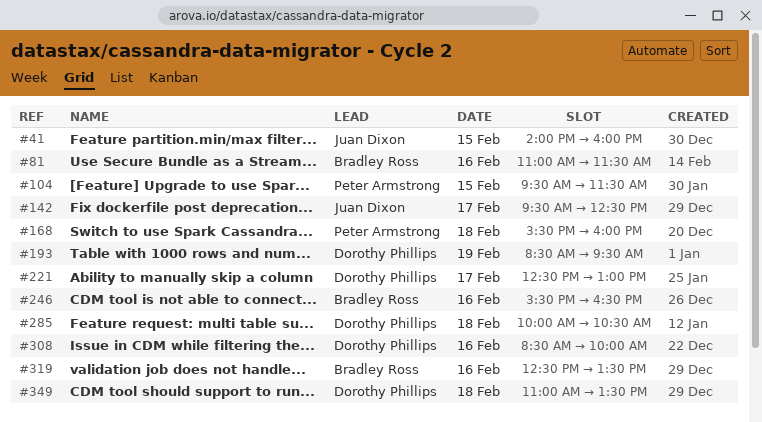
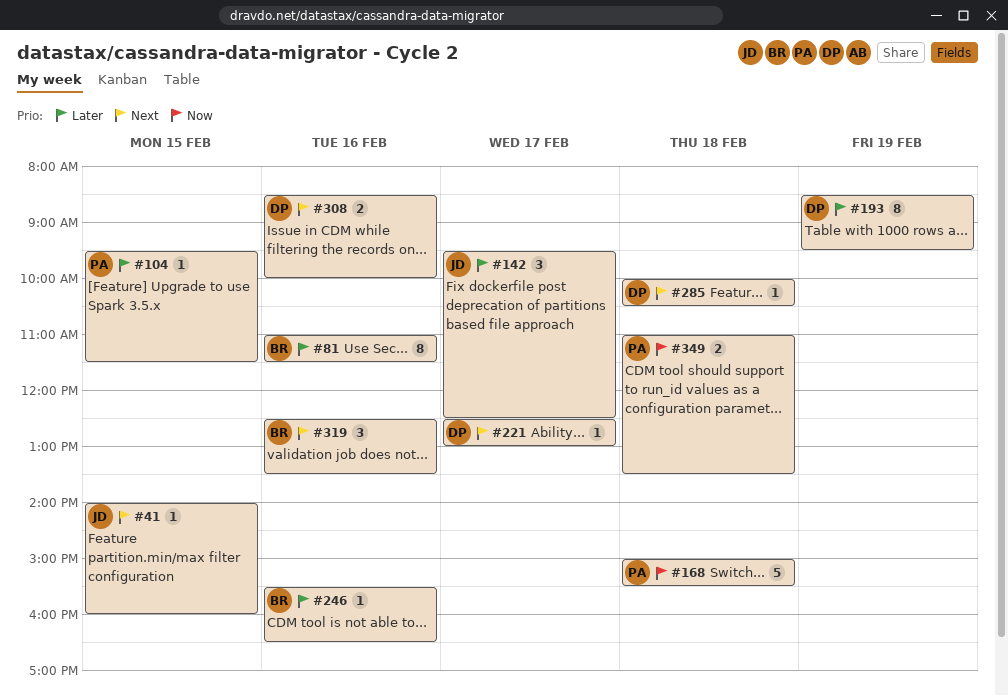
#168, begins: 15:30 -> 15:00
#168, ends: 16:00 -> 15:30
#349, owner: Dorothy Phillips -> Peter Armstrong

